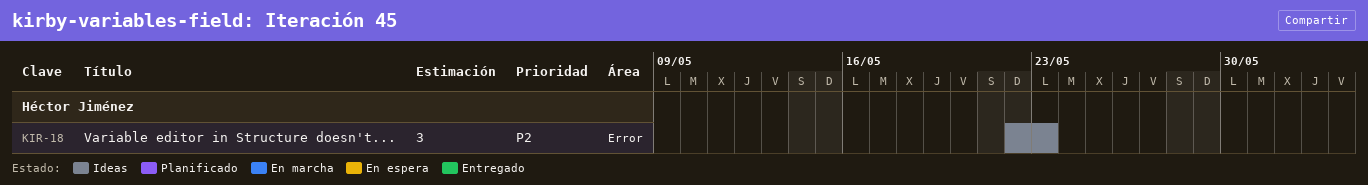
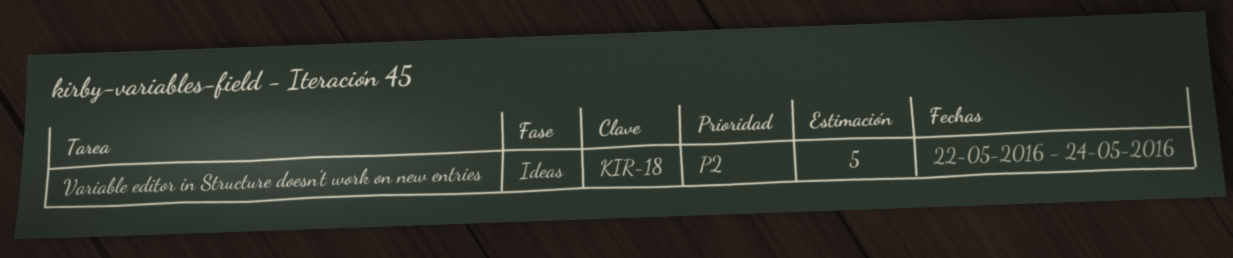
KIR-18, estimate: 3 -> 5
KIR-18, due: May 23 -> May 24

